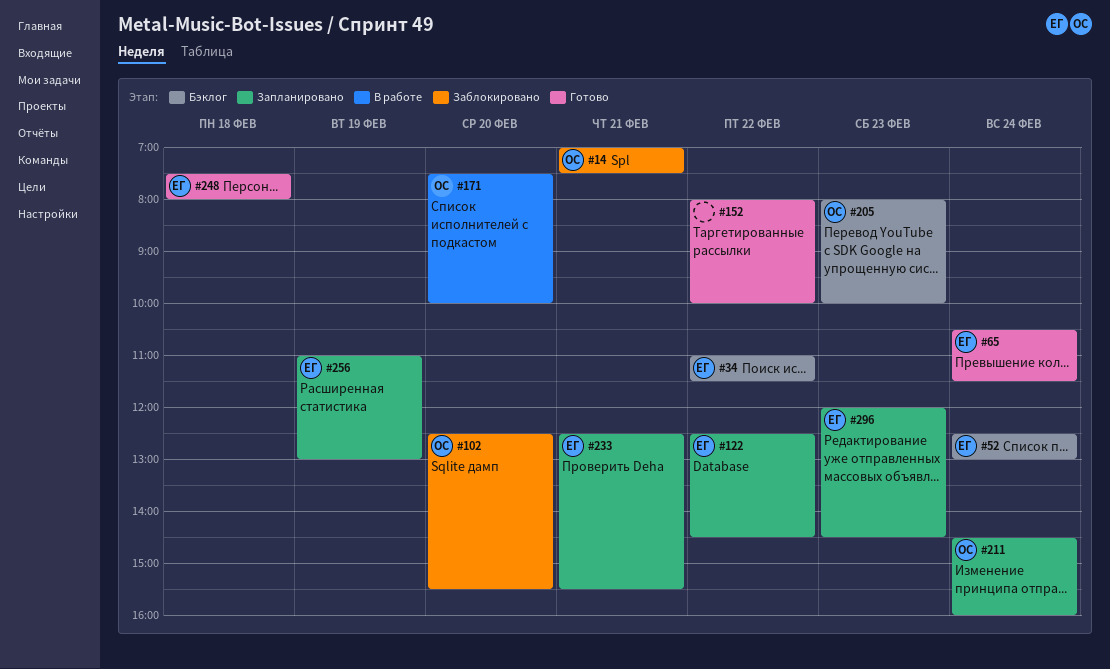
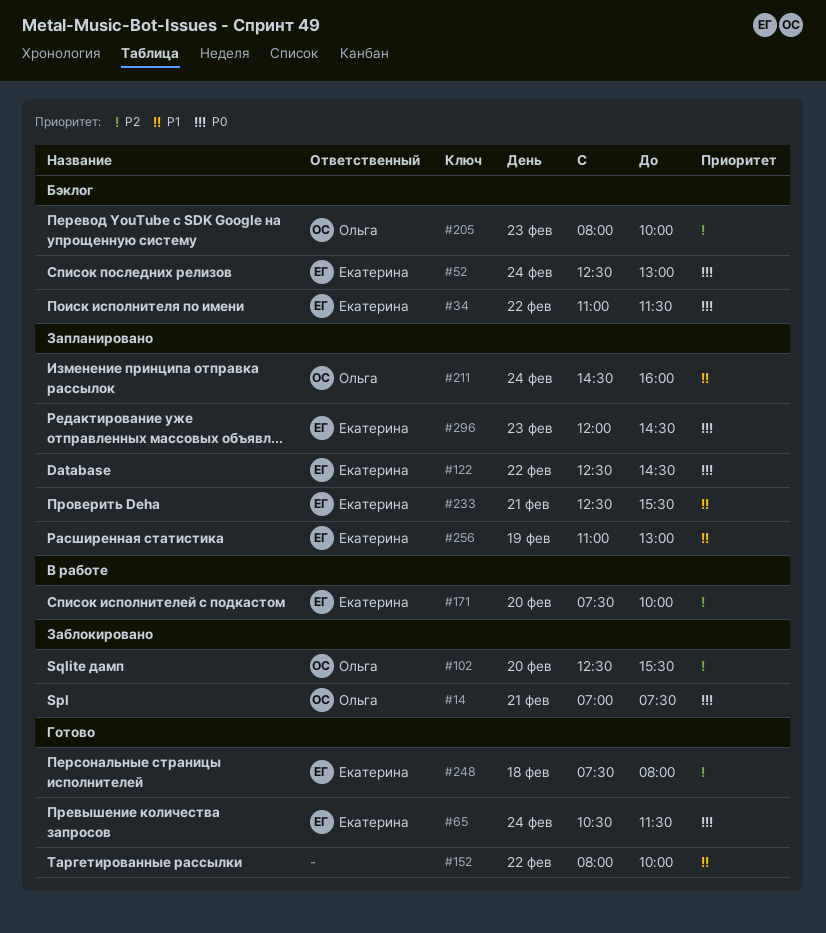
#171, owner: Ольга -> Екатерина

